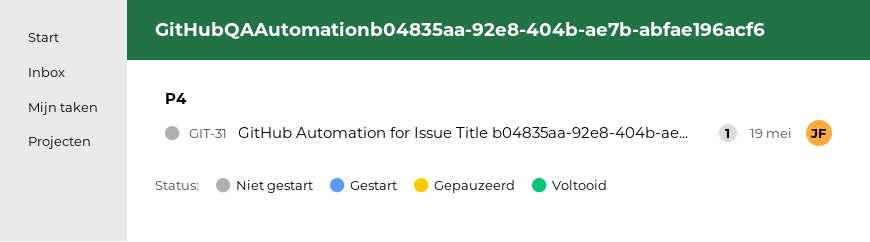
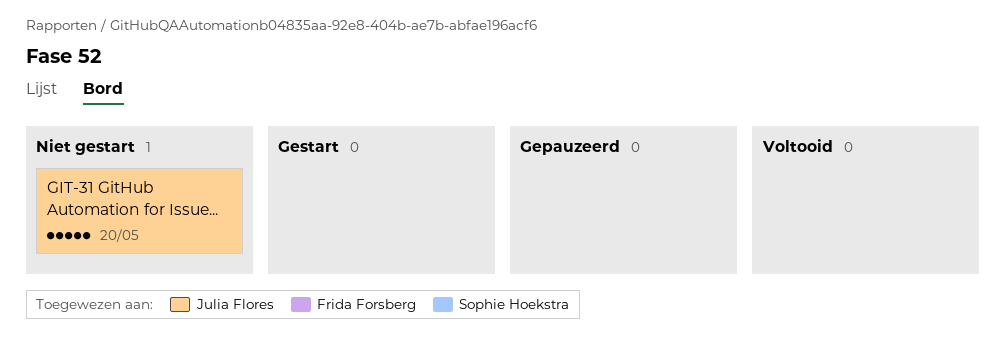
GIT-31, estimate: 1 -> 5
GIT-31, due: May 19 -> May 20

